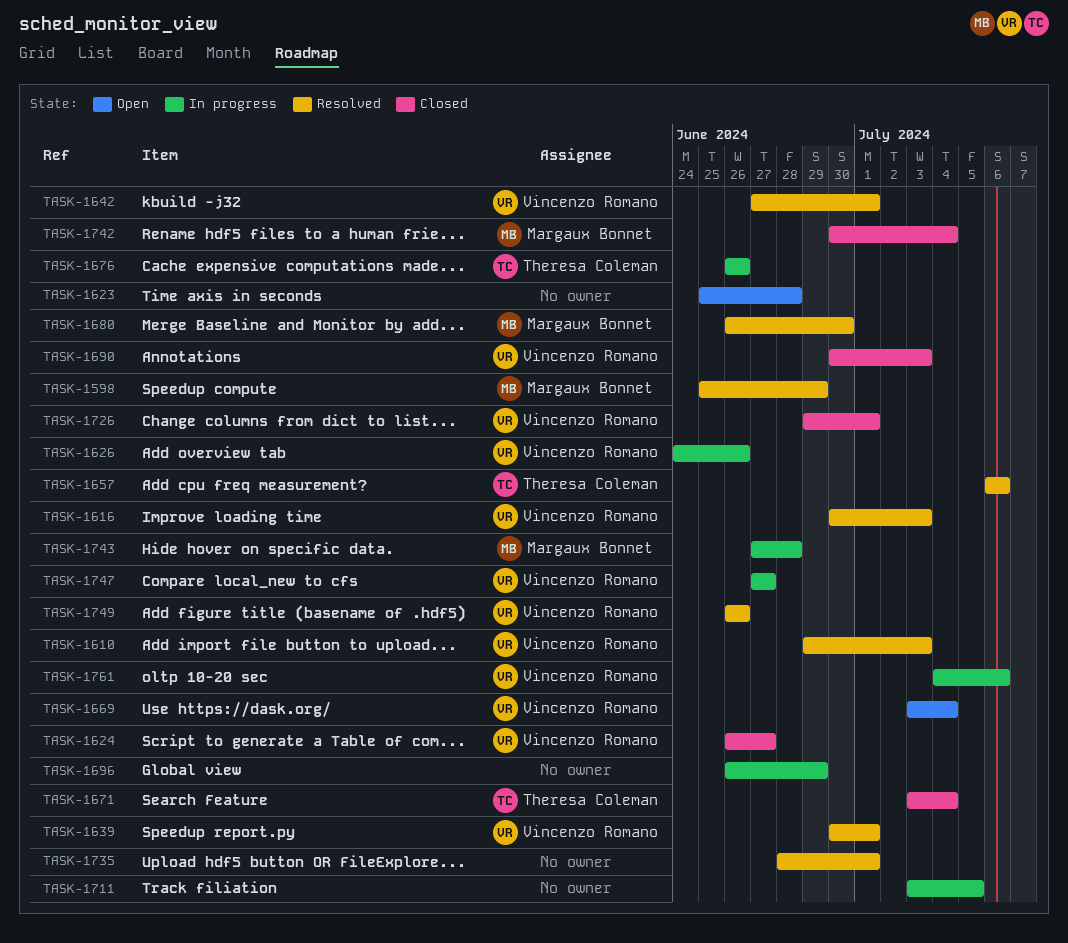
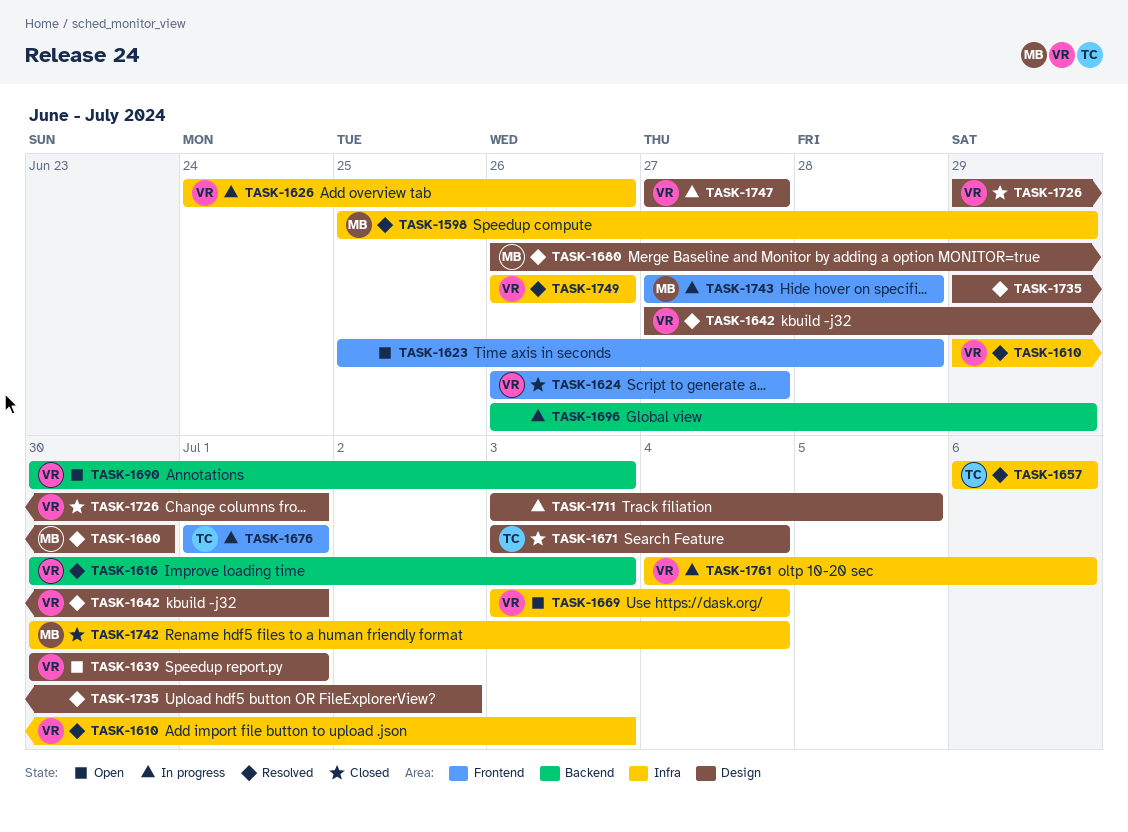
TASK-1639, status: Resolved -> Open
TASK-1676, start: Jun 26 -> Jul 1
TASK-1676, due: Jun 26 -> Jul 1
TASK-1690, status: Closed -> Open
TASK-1735, start: Jun 28 -> Jun 29
TASK-1735, due: Jul 1 -> Jul 2

